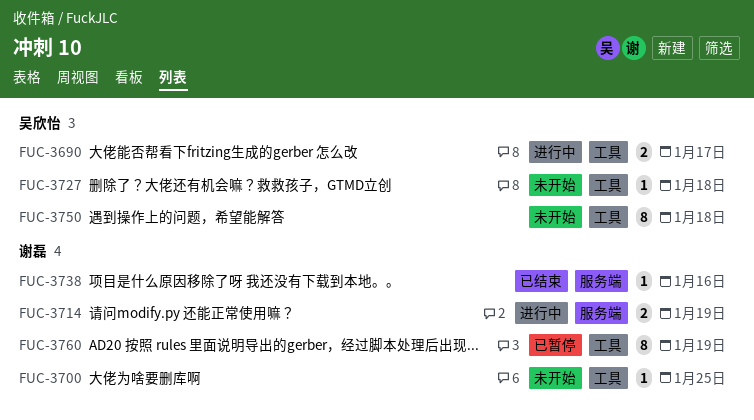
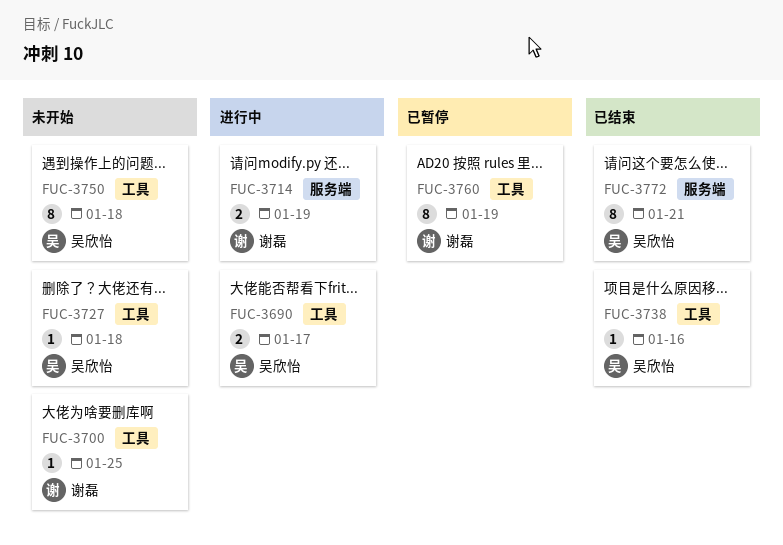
FUC-3738, owner: 谢磊 -> 吴欣怡
FUC-3738, label: 服务端 -> 工具
FUC-3772: none -> present

